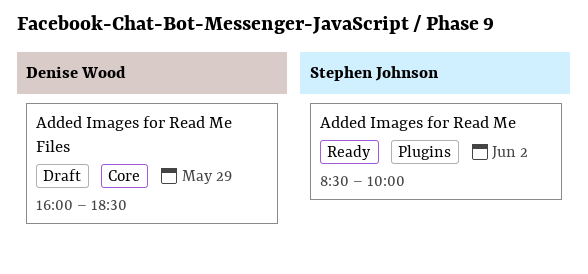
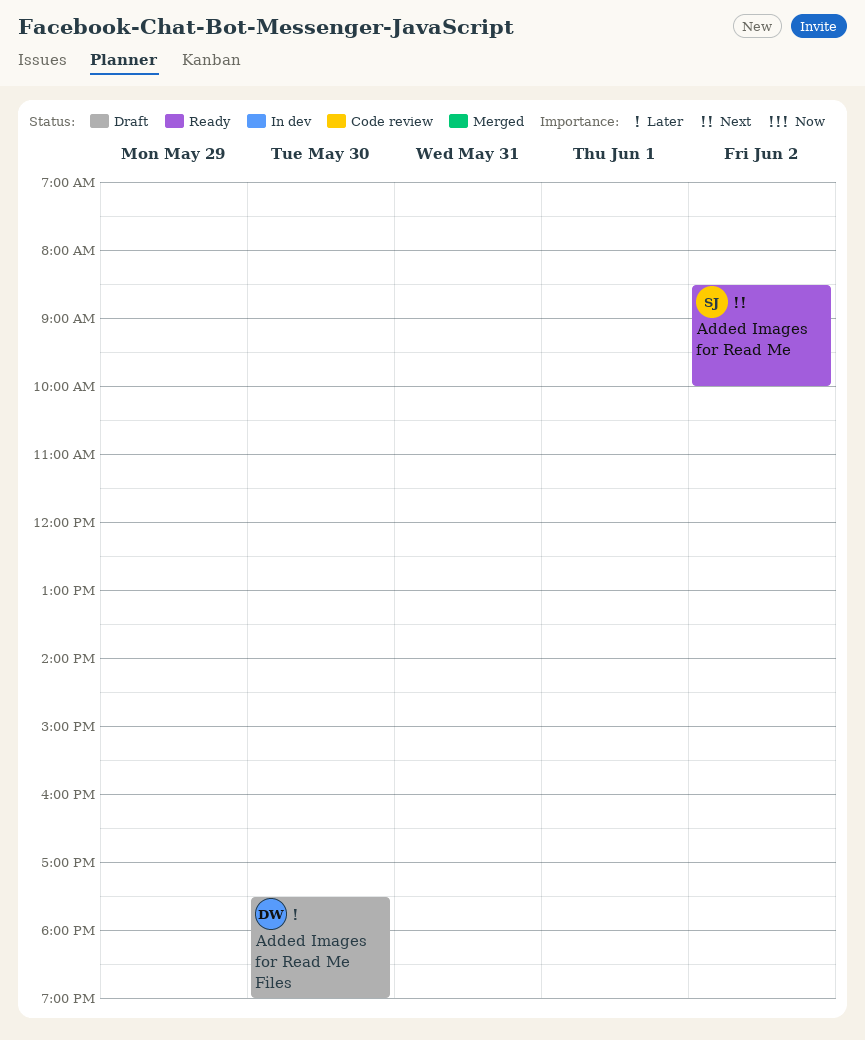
Added Images for Read Me Files, day: May 29 -> May 30
Added Images for Read Me Files, begins: 16:00 -> 17:30
Added Images for Read Me Files, ends: 18:30 -> 19:00

